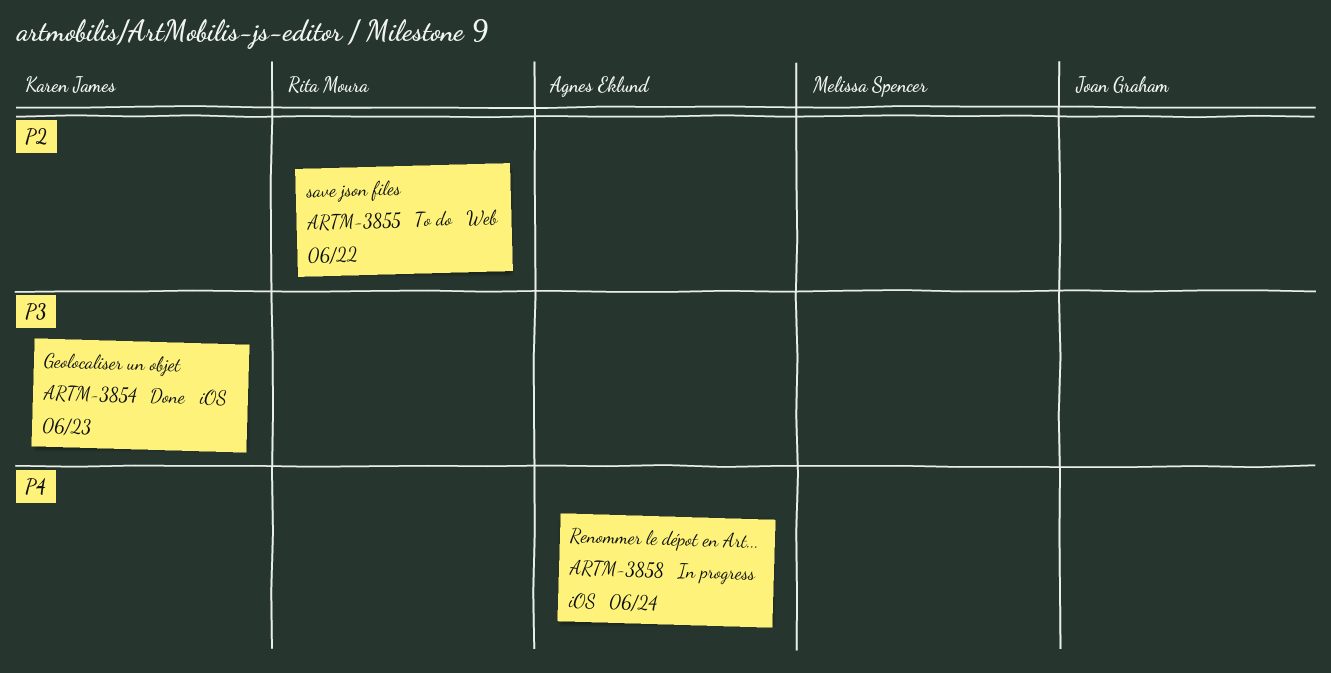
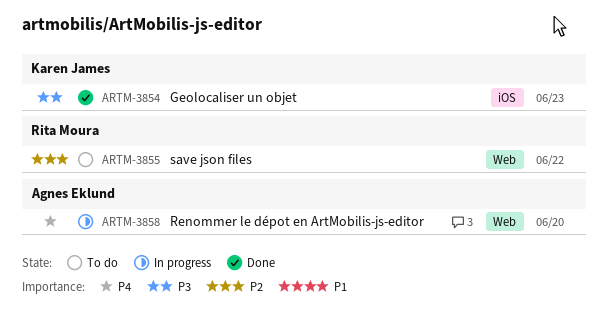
ARTM-3858, label: iOS -> Web
ARTM-3858, due: Jun 24 -> Jun 20

